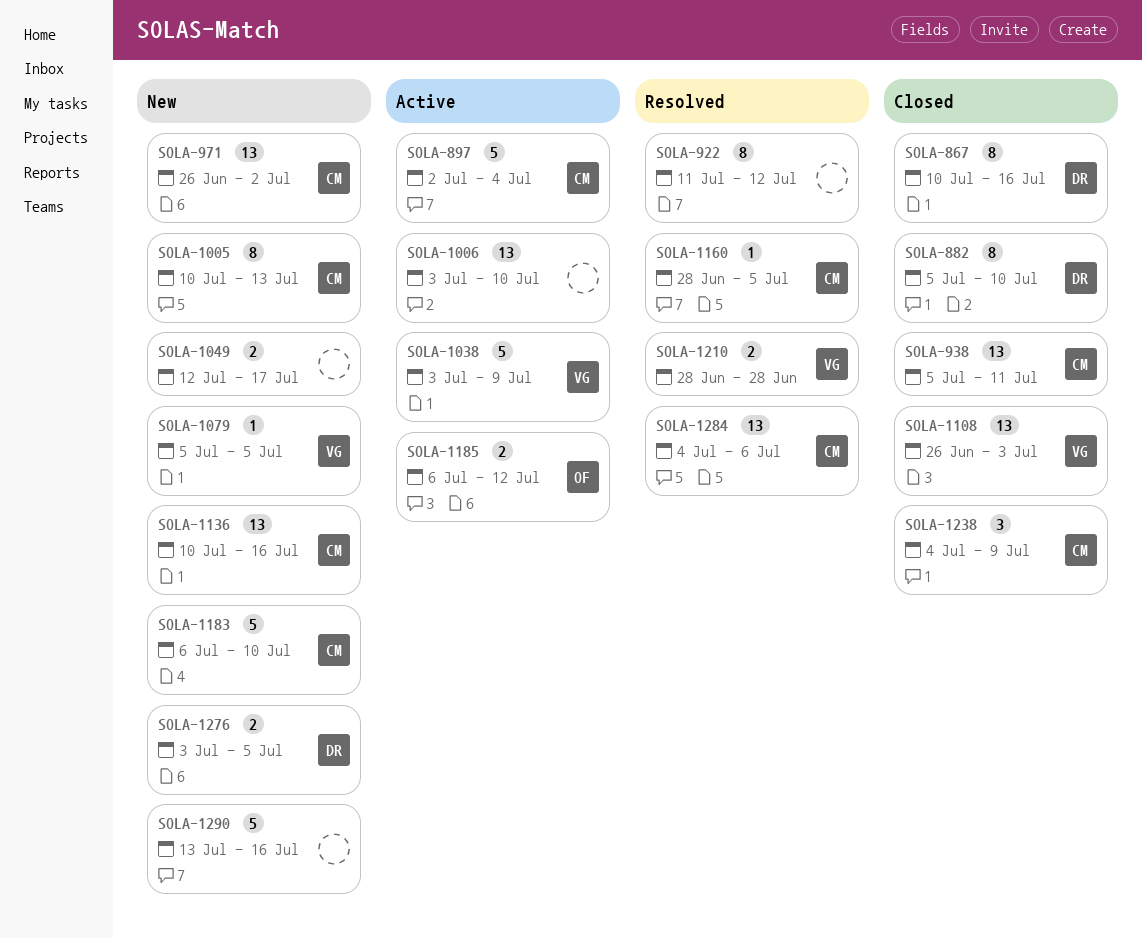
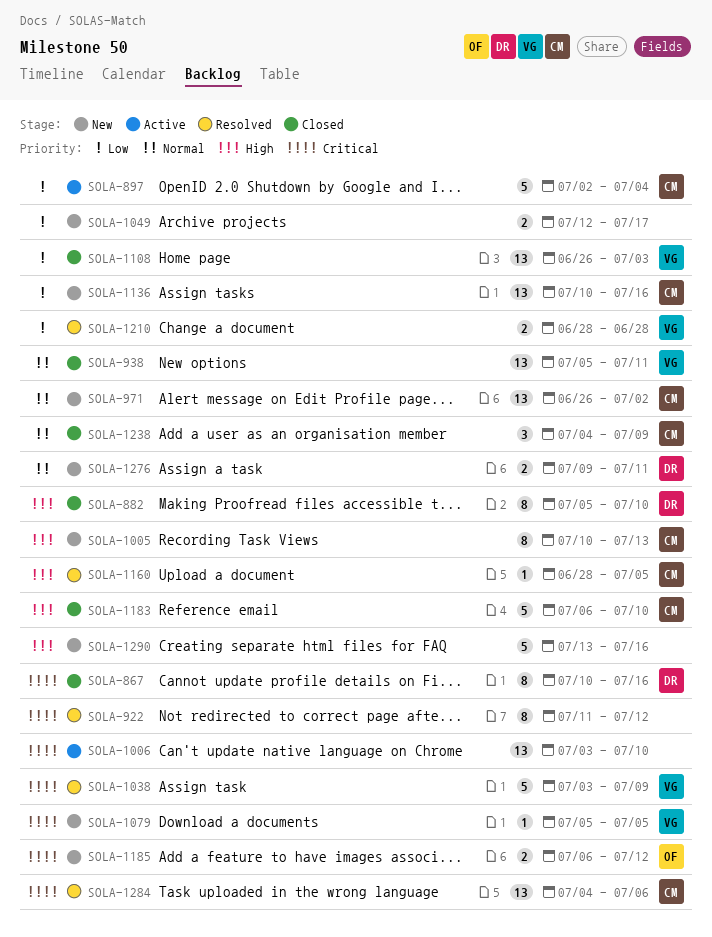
SOLA-938, owner: CM -> VG
SOLA-1038, status: Active -> Resolved
SOLA-1183, status: New -> Closed
SOLA-1185, status: Active -> New
SOLA-1276, start: Jul 3 -> Jul 9
SOLA-1276, due: Jul 5 -> Jul 11

